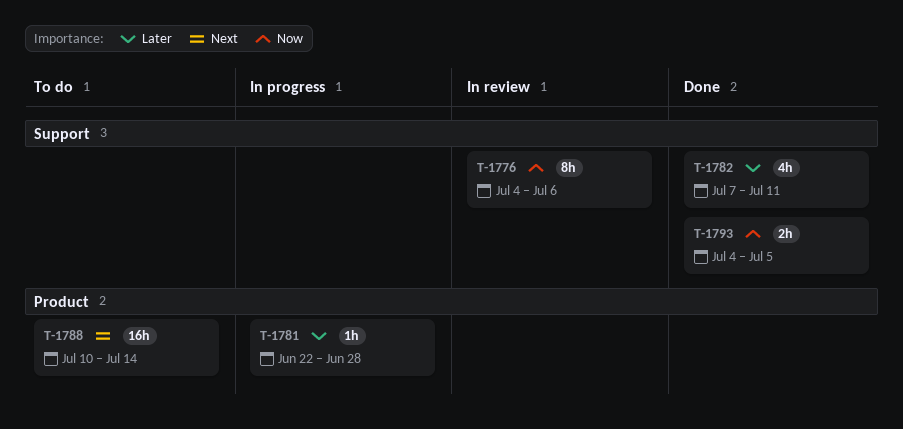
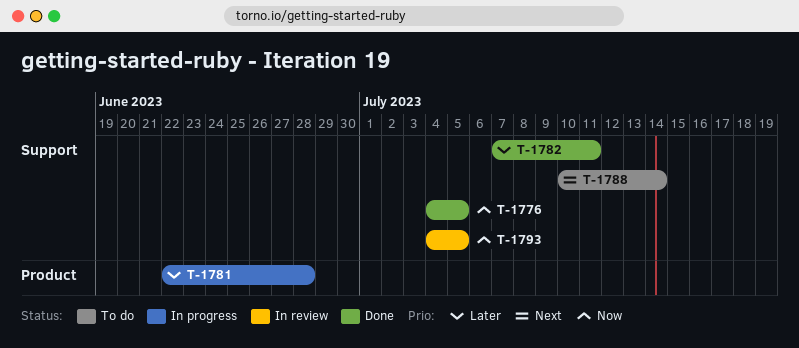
T-1776, status: In review -> Done
T-1776, due: Jul 6 -> Jul 5
T-1788, label: Product -> Support
T-1793, status: Done -> In review

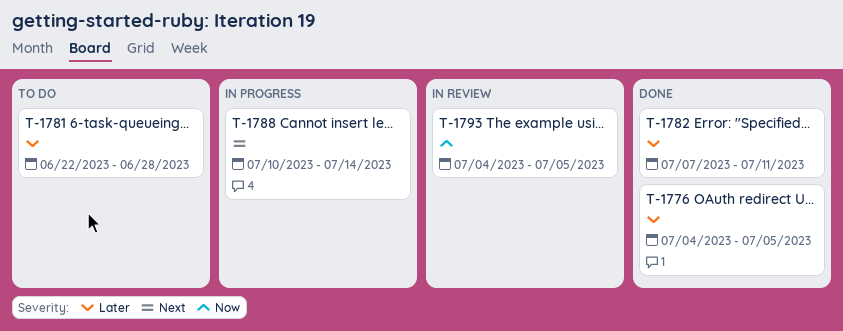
T-1776, priority: Now -> Later
T-1781, status: In progress -> To do
T-1788, status: To do -> In progress

